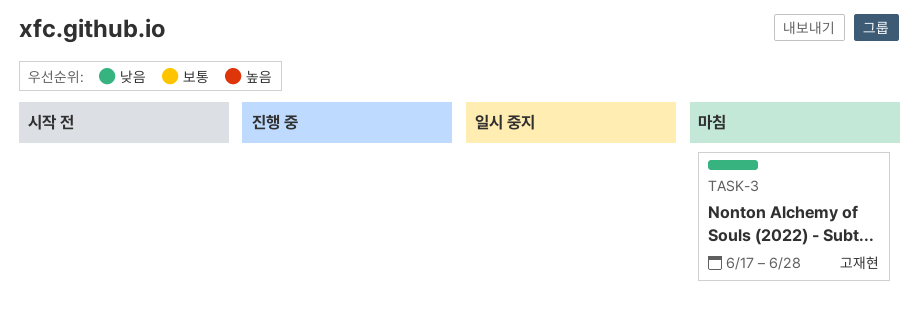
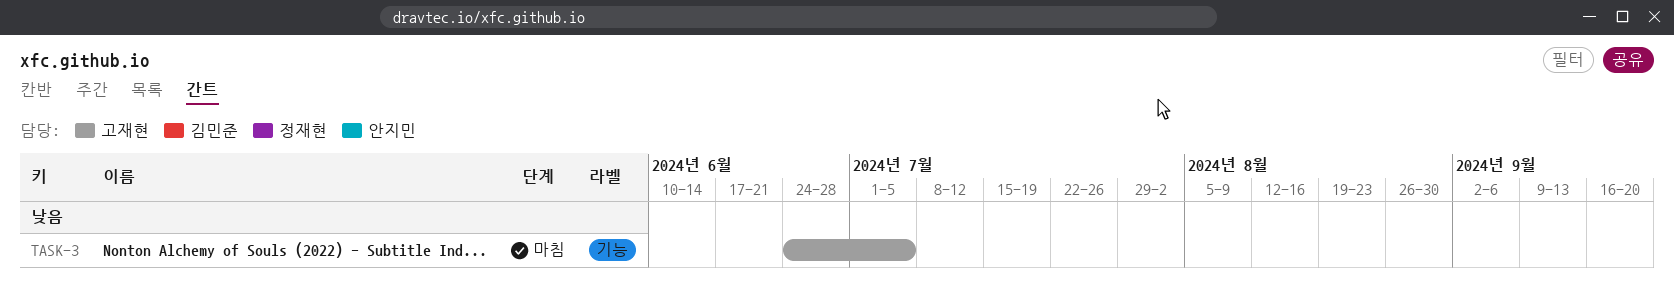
TASK-3, start: Jun 17 -> Jun 24
TASK-3, due: Jun 28 -> Jul 5

